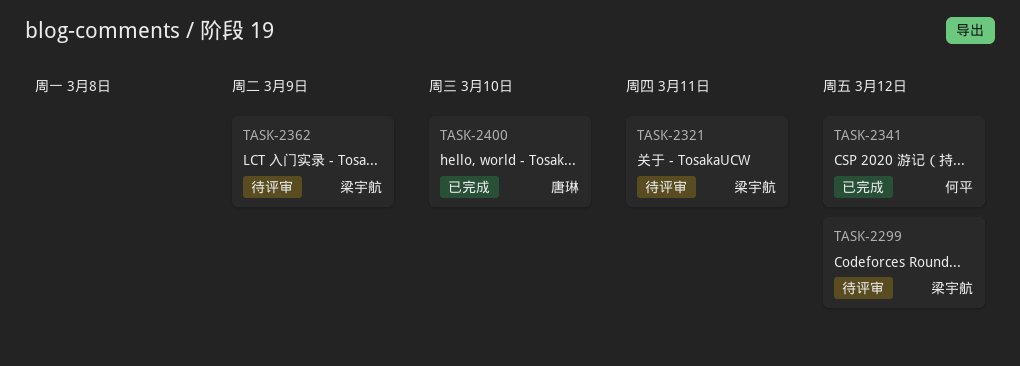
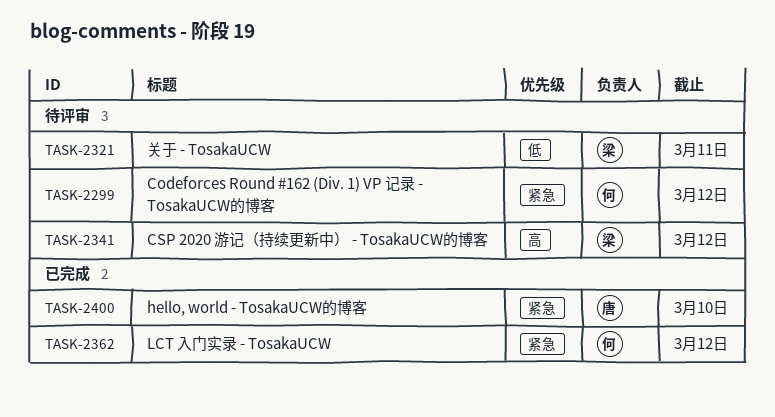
TASK-2299, owner: 梁宇航 -> 何平
TASK-2341, status: 已完成 -> 待评审
TASK-2341, owner: 何平 -> 梁宇航
TASK-2362, status: 待评审 -> 已完成
TASK-2362, owner: 梁宇航 -> 何平
TASK-2362, due: Mar 9 -> Mar 12

